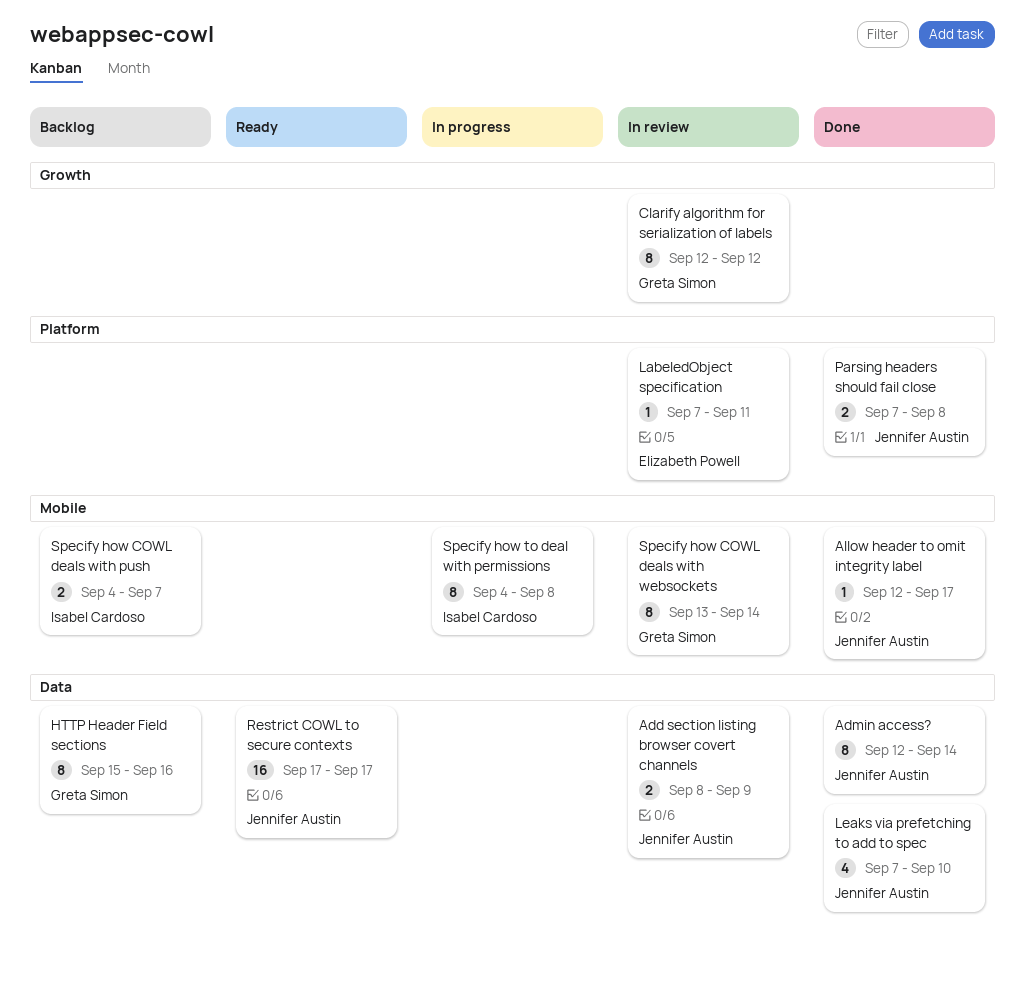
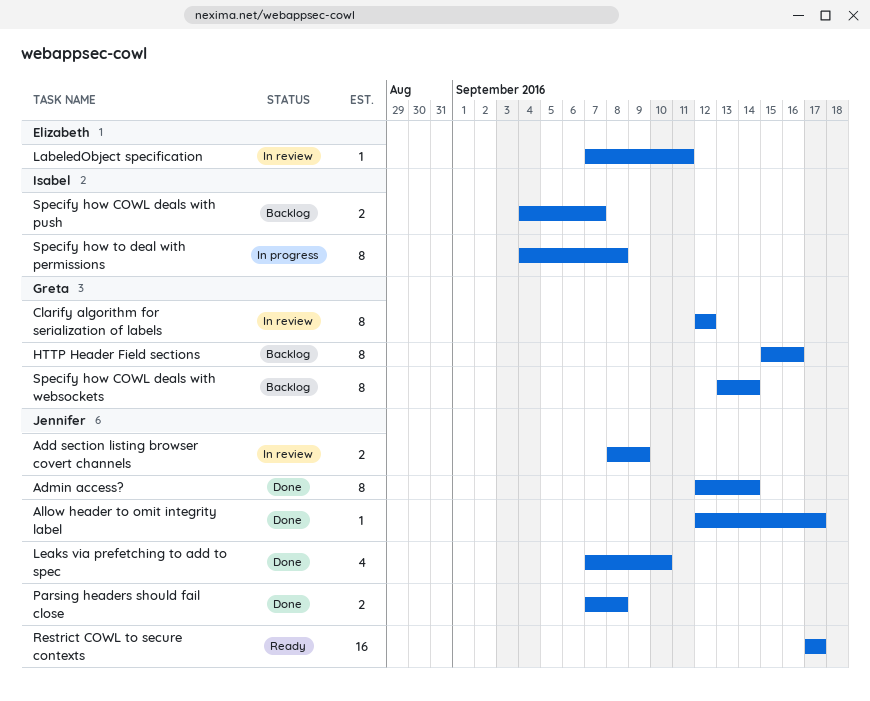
Specify how COWL deals with websockets, status: In review -> Backlog

